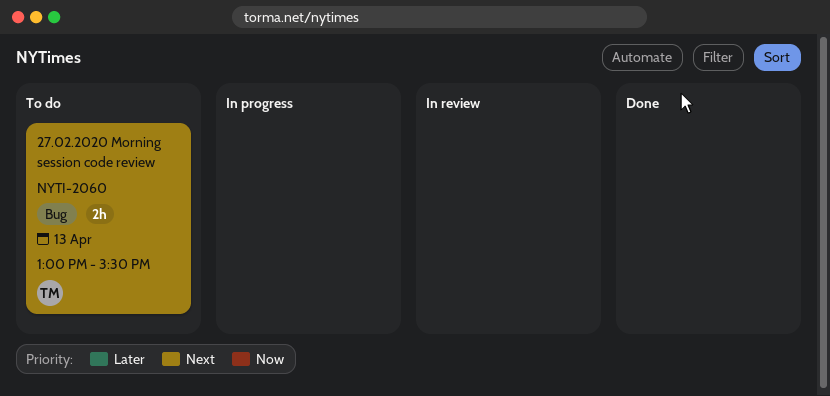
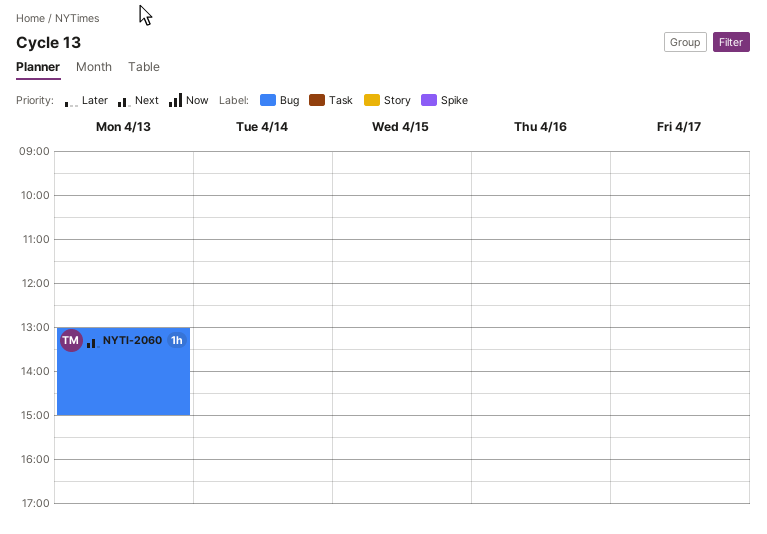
NYTI-2060, estimate: 2h -> 1h
NYTI-2060, ends: 15:30 -> 15:00

